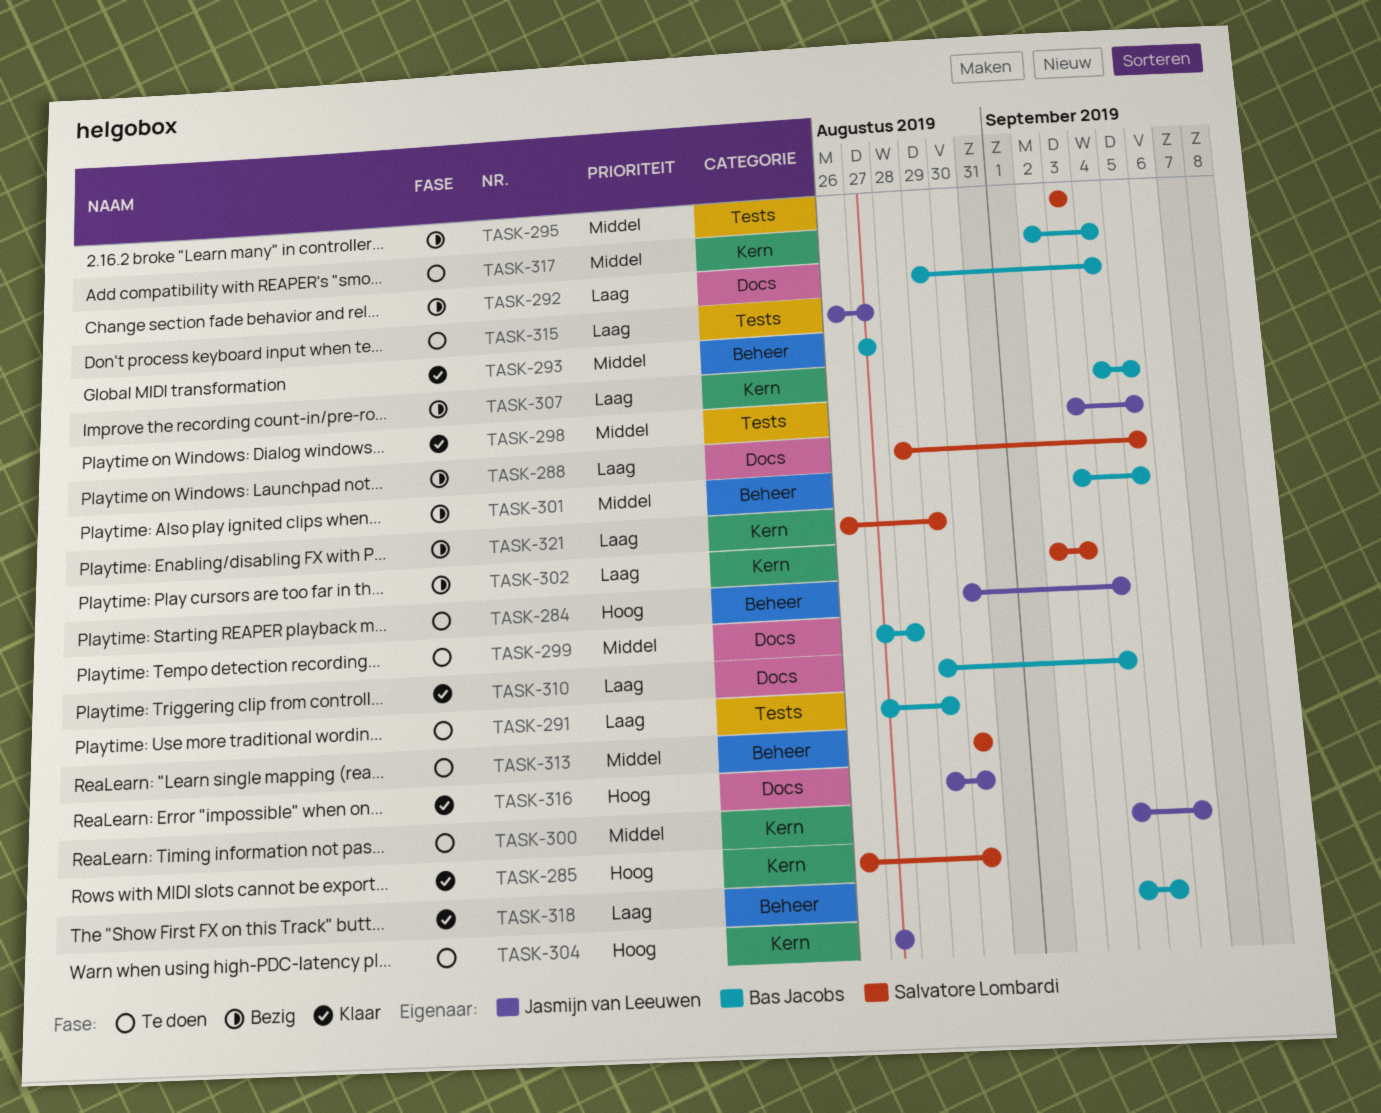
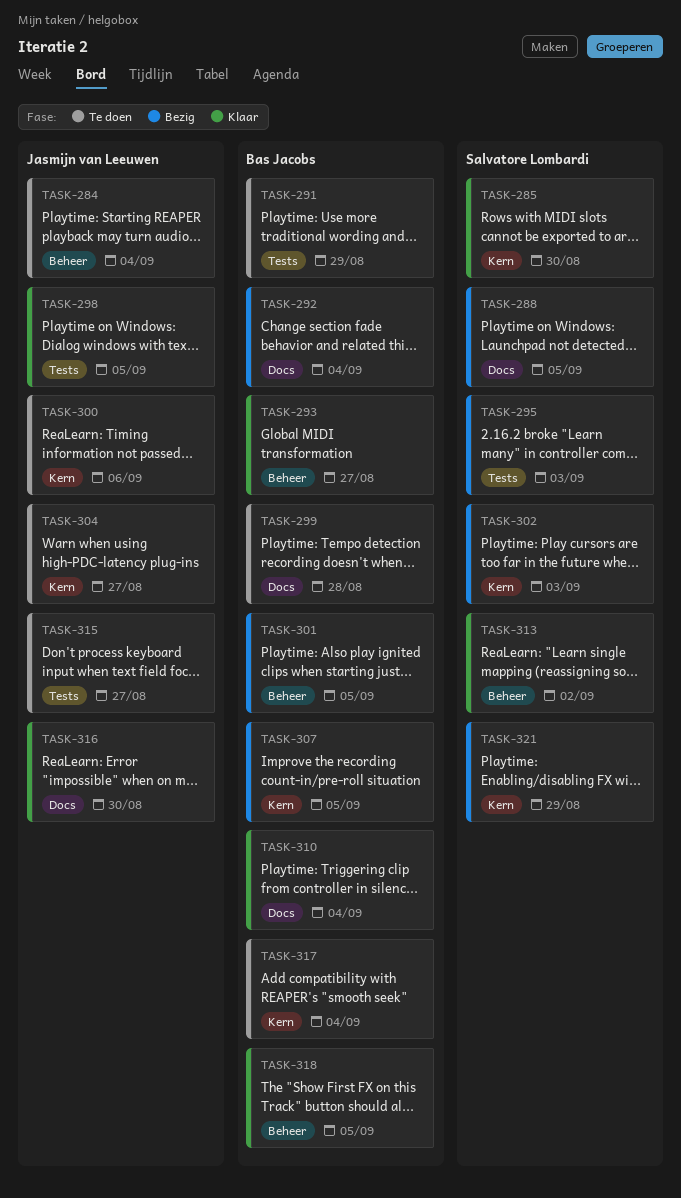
TASK-313, status: Te doen -> Klaar
TASK-313, due: Aug 30 -> Sep 2

